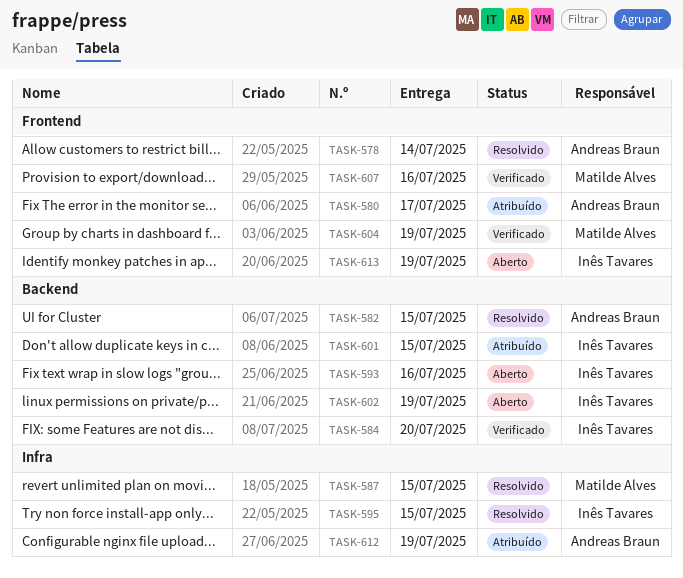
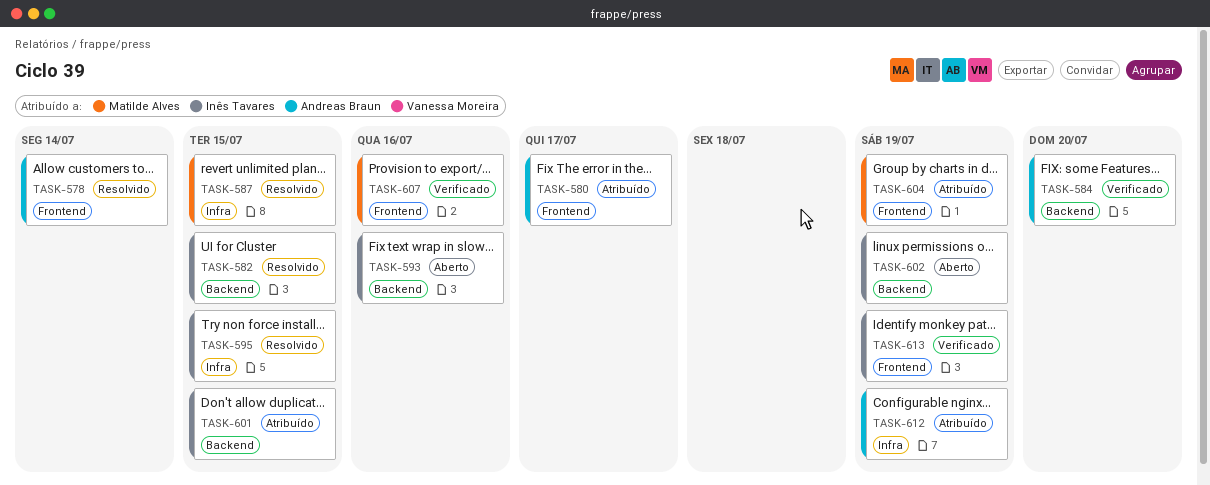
TASK-582, owner: Andreas Braun -> Inês Tavares
TASK-584, owner: Inês Tavares -> Andreas Braun
TASK-604, status: Verificado -> Atribuído
TASK-613, status: Aberto -> Verificado

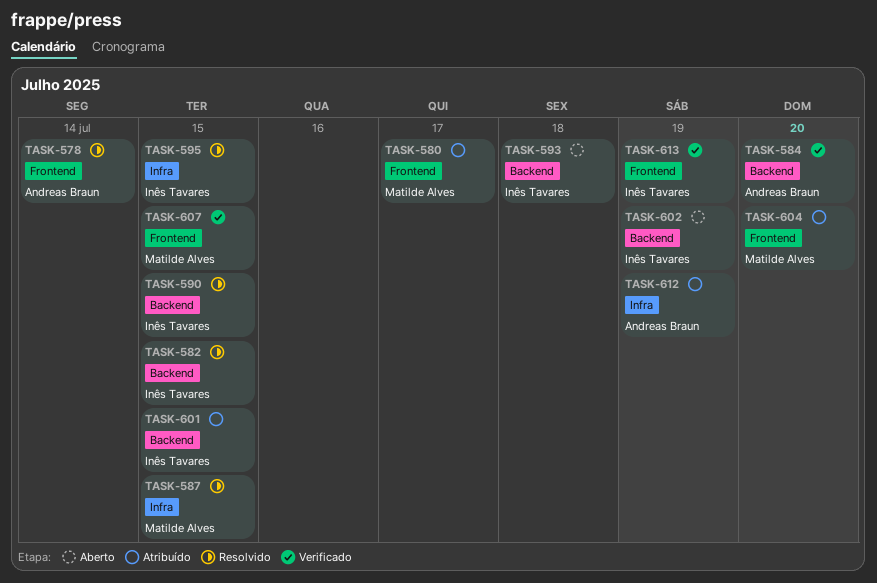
TASK-580, owner: Andreas Braun -> Matilde Alves
TASK-590: none -> present
TASK-593, due: Jul 16 -> Jul 18
TASK-604, due: Jul 19 -> Jul 20
TASK-607, due: Jul 16 -> Jul 15

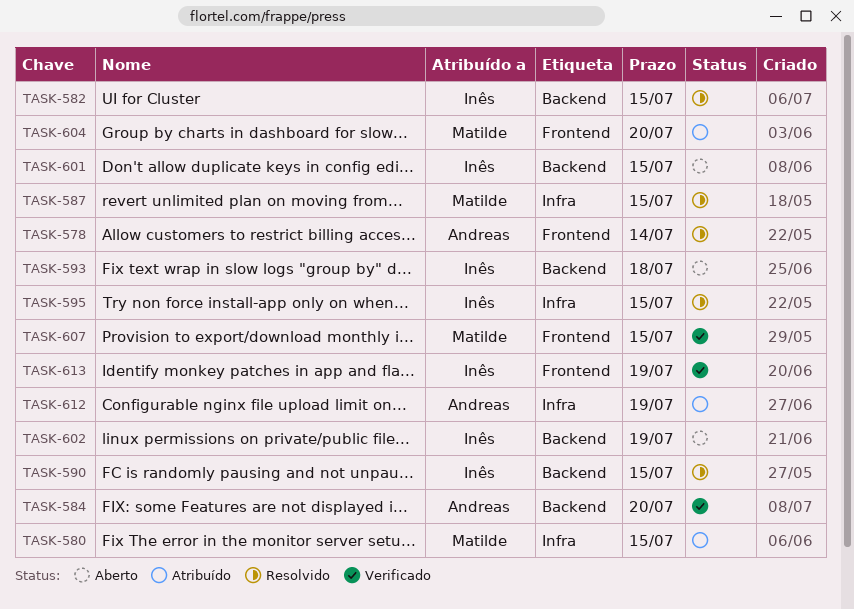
TASK-580, label: Frontend -> Infra
TASK-580, due: Jul 17 -> Jul 15
TASK-601, status: Atribuído -> Aberto

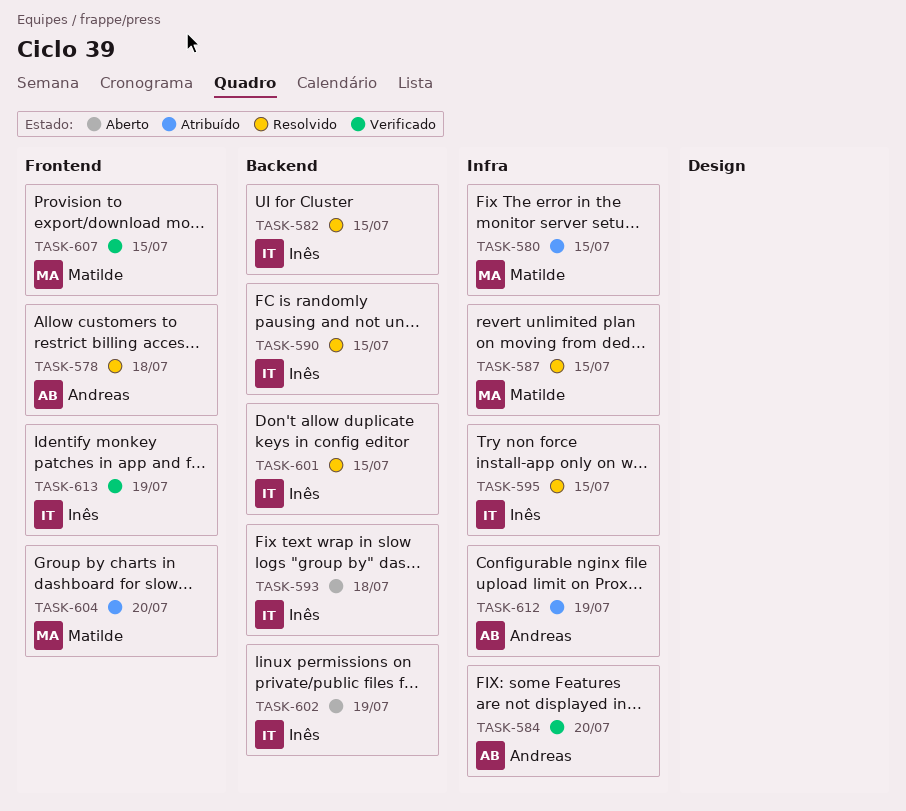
TASK-578, due: Jul 14 -> Jul 18
TASK-584, label: Backend -> Infra
TASK-601, status: Aberto -> Resolvido

